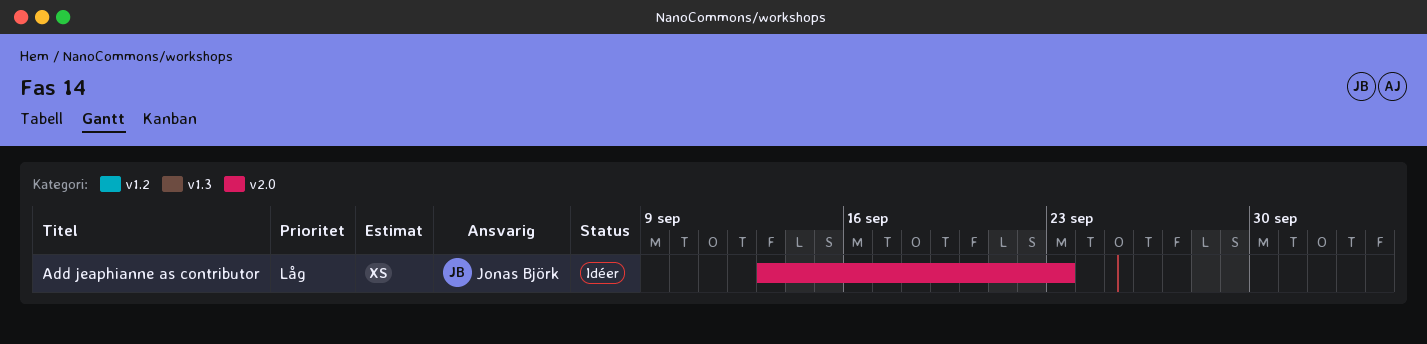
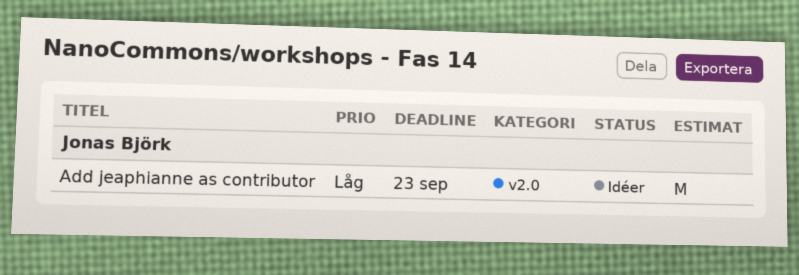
Add jeaphianne as contributor, estimate: XS -> M

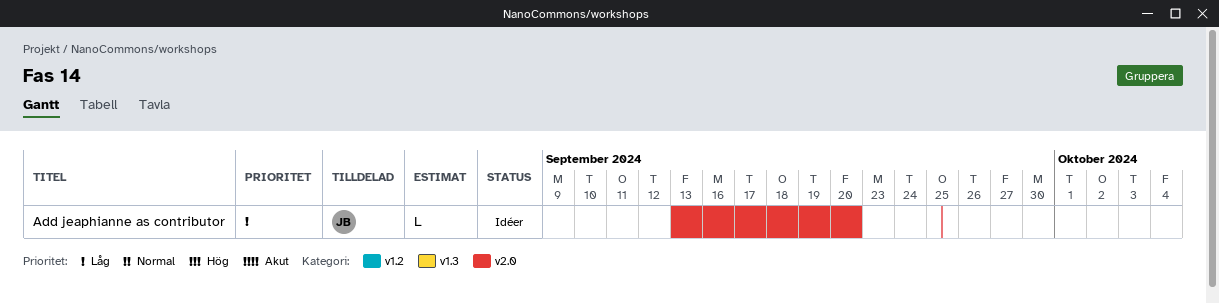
Add jeaphianne as contributor, estimate: M -> L
Add jeaphianne as contributor, due: Sep 23 -> Sep 20

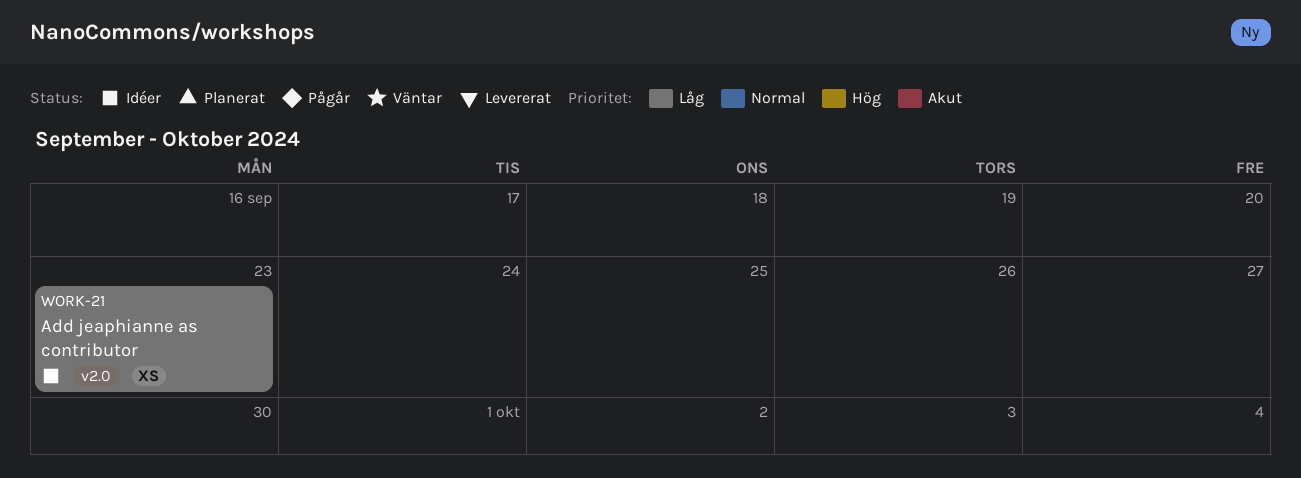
Add jeaphianne as contributor, estimate: L -> XS
Add jeaphianne as contributor, due: Sep 20 -> Sep 23

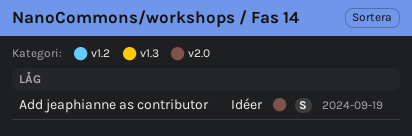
Add jeaphianne as contributor, estimate: XS -> S
Add jeaphianne as contributor, due: Sep 23 -> Sep 19

